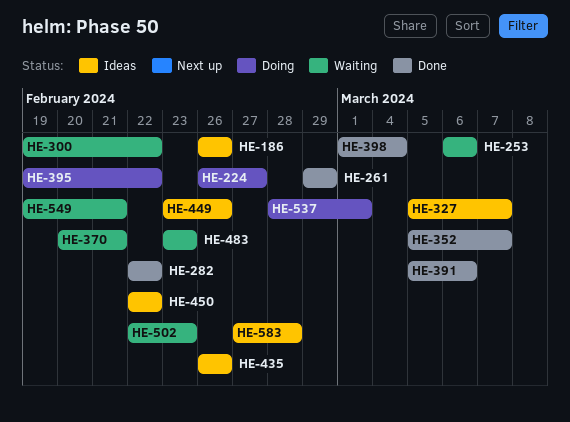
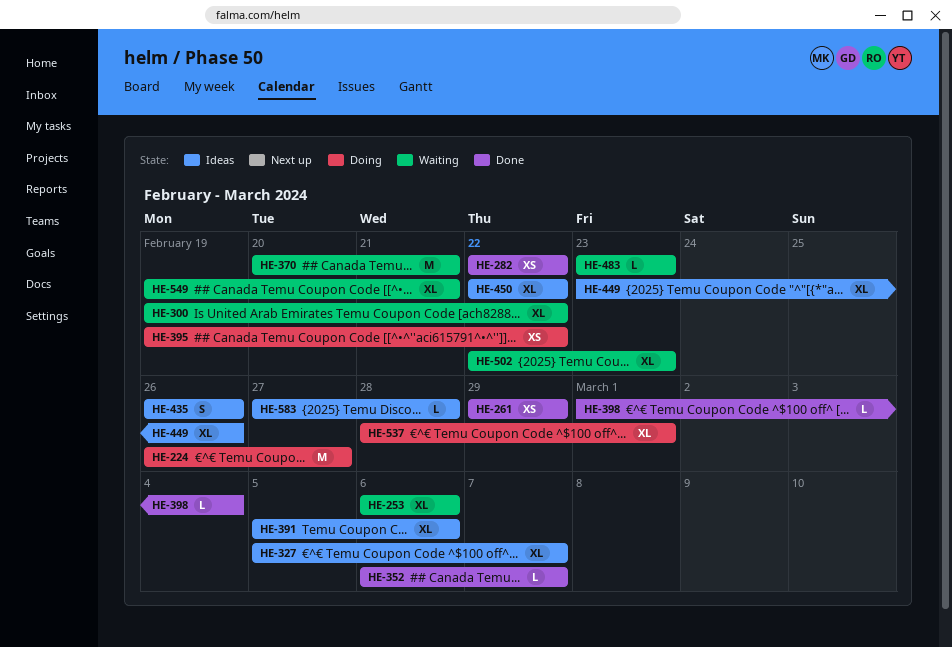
HE-186: present -> none
HE-352, start: Mar 5 -> Mar 6
HE-391, status: Done -> Ideas

